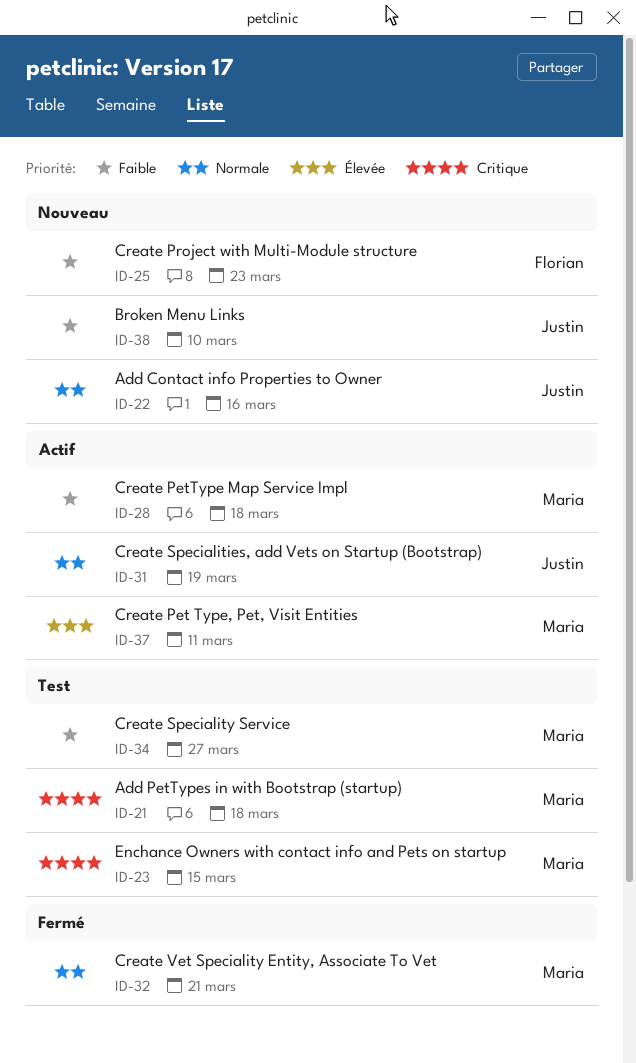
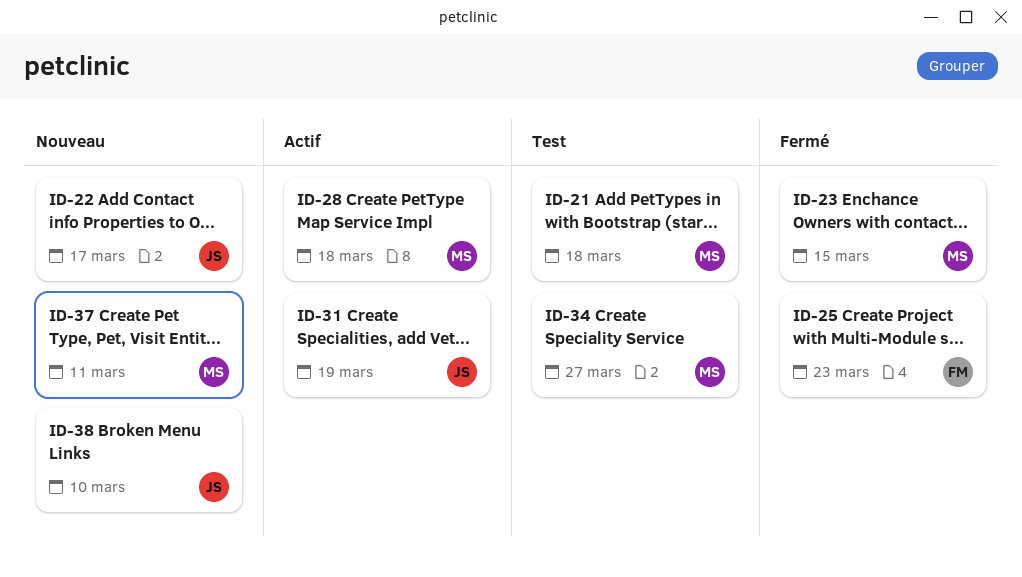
ID-22, due: Mar 16 -> Mar 17
ID-23, status: Test -> Fermé
ID-25, status: Nouveau -> Fermé
ID-32: present -> none
ID-37, status: Actif -> Nouveau

